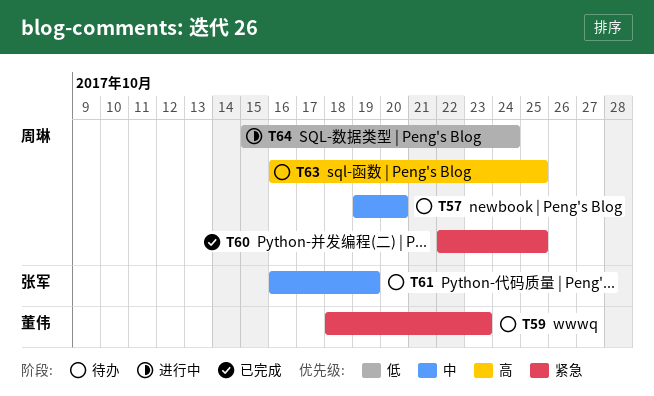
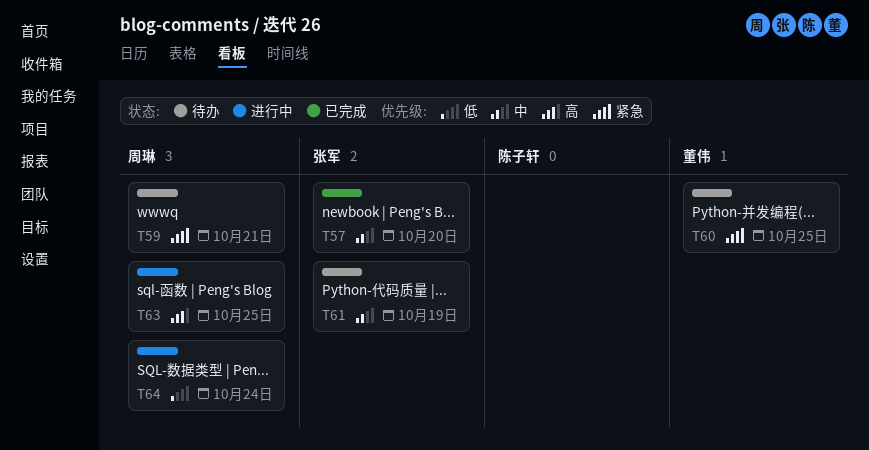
T57, status: 待办 -> 已完成
T57, owner: 周琳 -> 张军
T59, owner: 董伟 -> 周琳
T59, due: Oct 23 -> Oct 21
T60, status: 已完成 -> 待办
T60, owner: 周琳 -> 董伟
T63, status: 待办 -> 进行中

